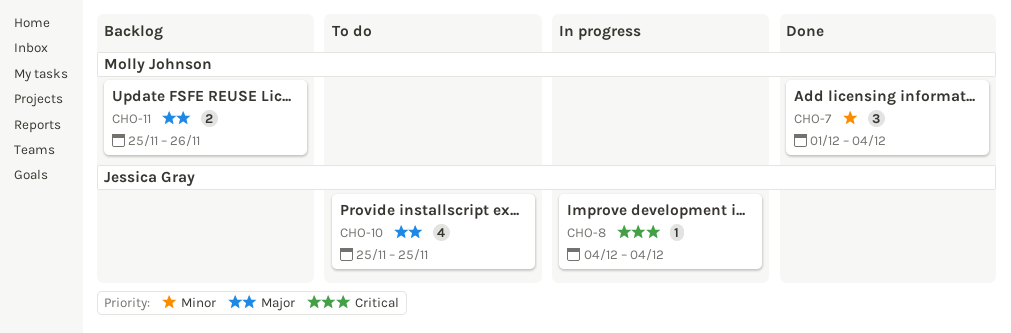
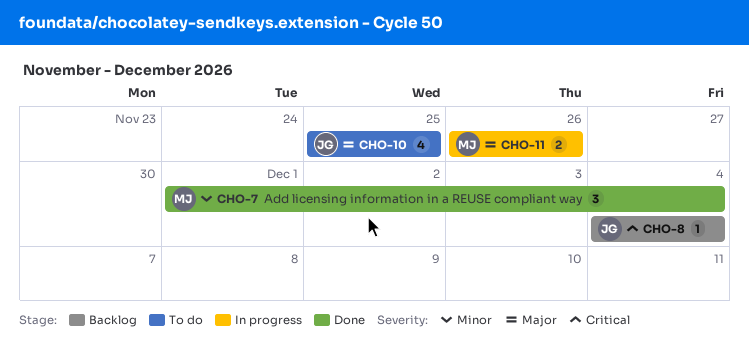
CHO-8, status: In progress -> Backlog
CHO-11, status: Backlog -> In progress
CHO-11, start: Nov 25 -> Nov 26

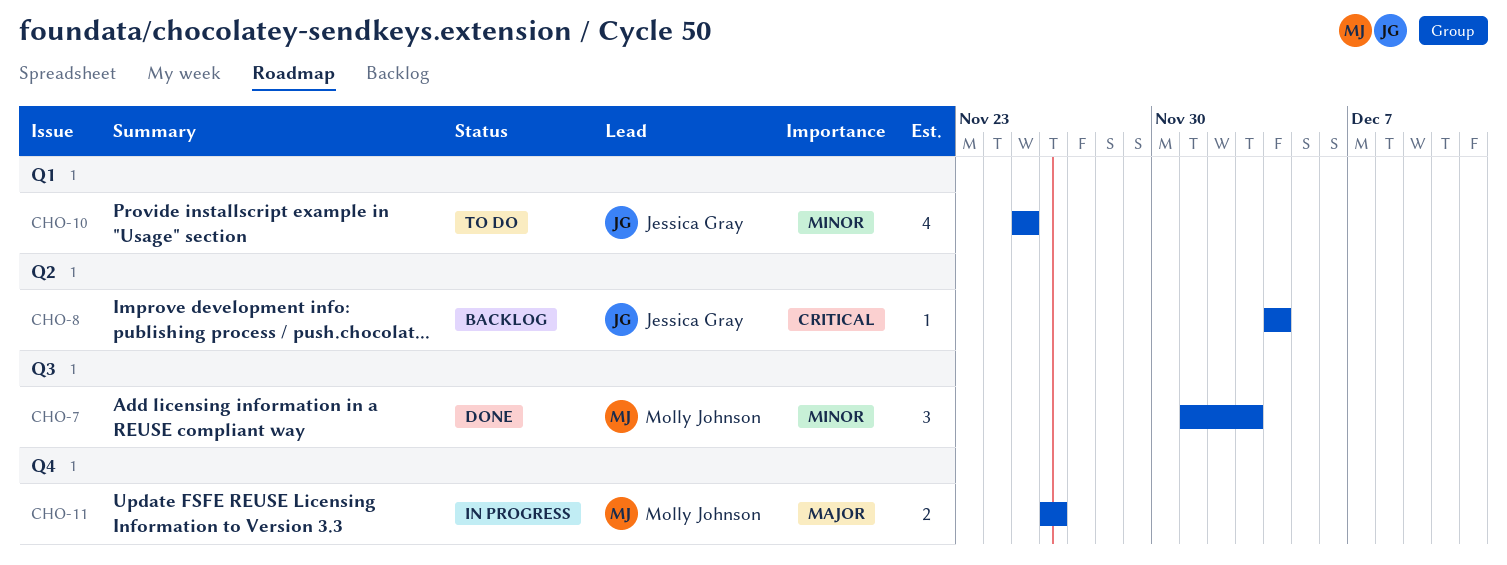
CHO-7, due: Dec 4 -> Dec 3
CHO-10, priority: Major -> Minor

